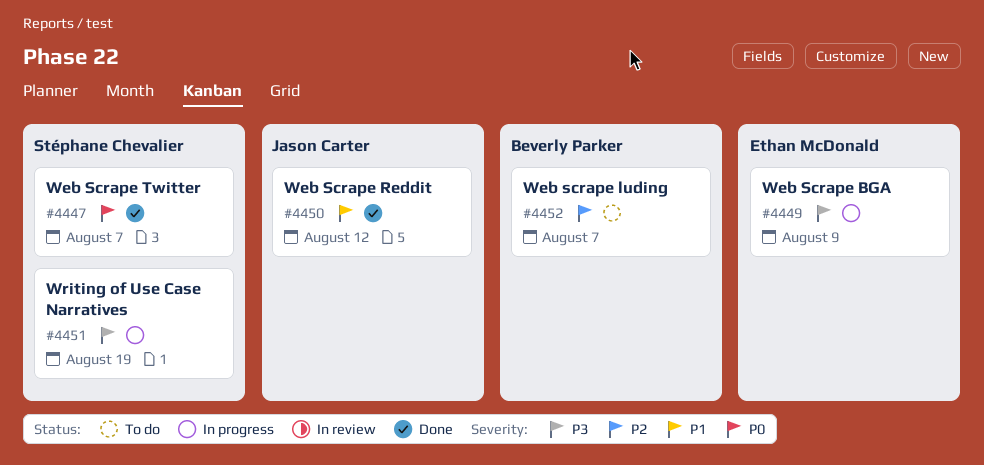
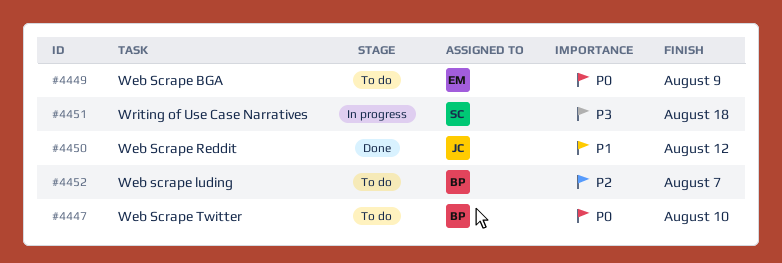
#4447, status: Done -> To do
#4447, owner: Stéphane Chevalier -> Beverly Parker
#4447, due: Aug 7 -> Aug 10
#4449, status: In progress -> To do
#4449, priority: P3 -> P0
#4451, due: Aug 19 -> Aug 18

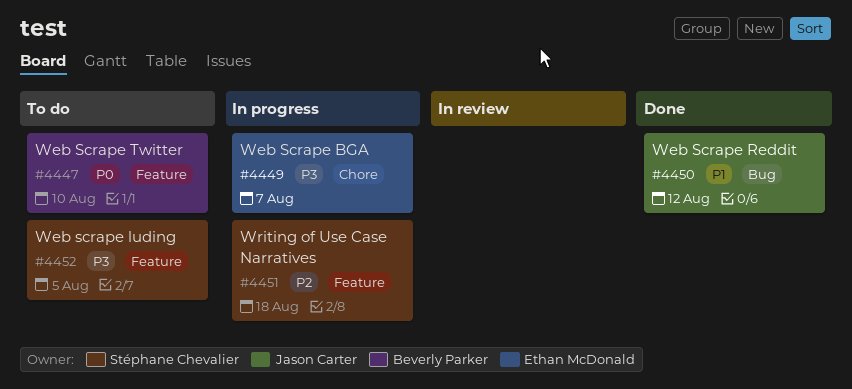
#4449, status: To do -> In progress
#4449, priority: P0 -> P3
#4449, due: Aug 9 -> Aug 7
#4451, priority: P3 -> P2
#4452, owner: Beverly Parker -> Stéphane Chevalier
#4452, priority: P2 -> P3
#4452, due: Aug 7 -> Aug 5

